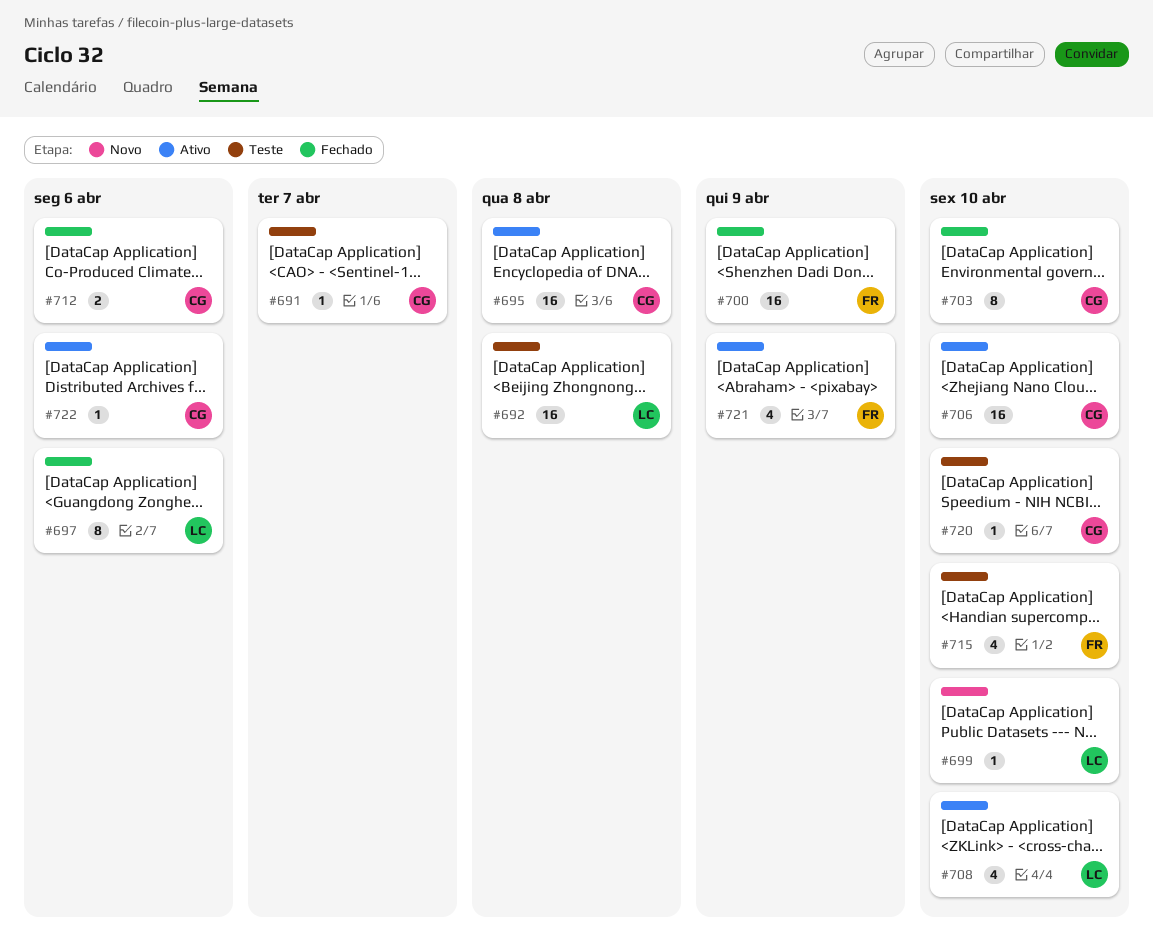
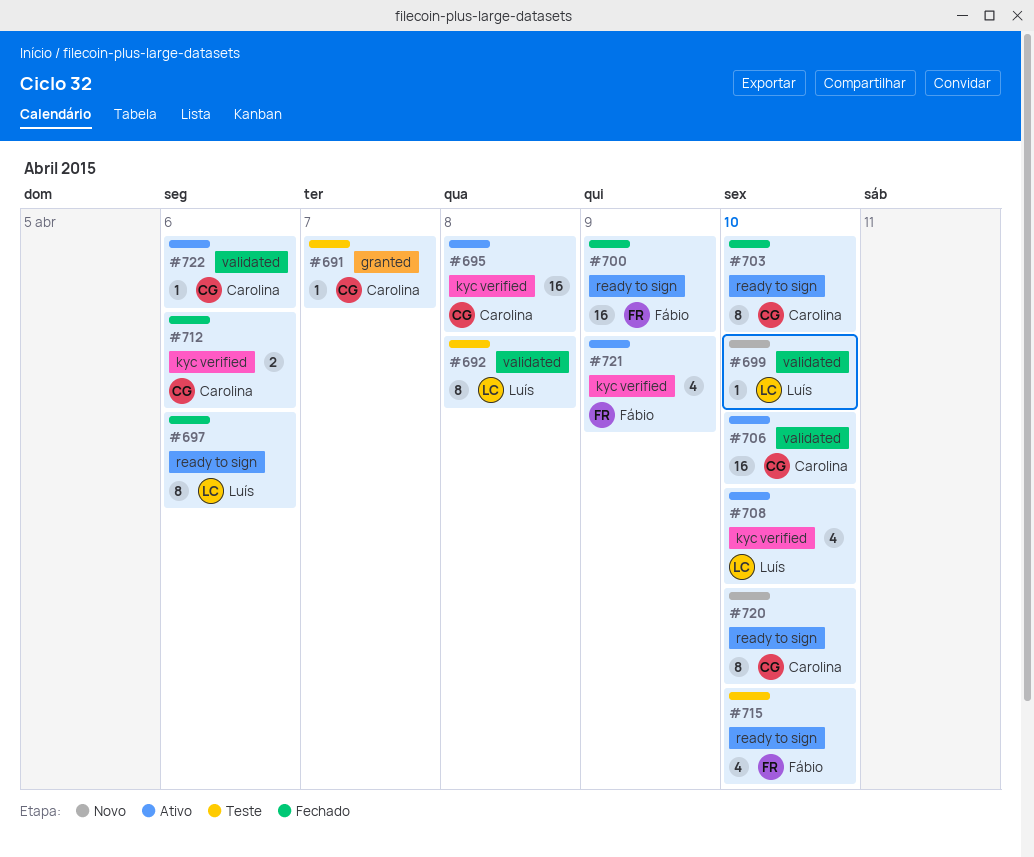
#692, estimate: 16 -> 8
#720, status: Teste -> Novo
#720, estimate: 1 -> 8

